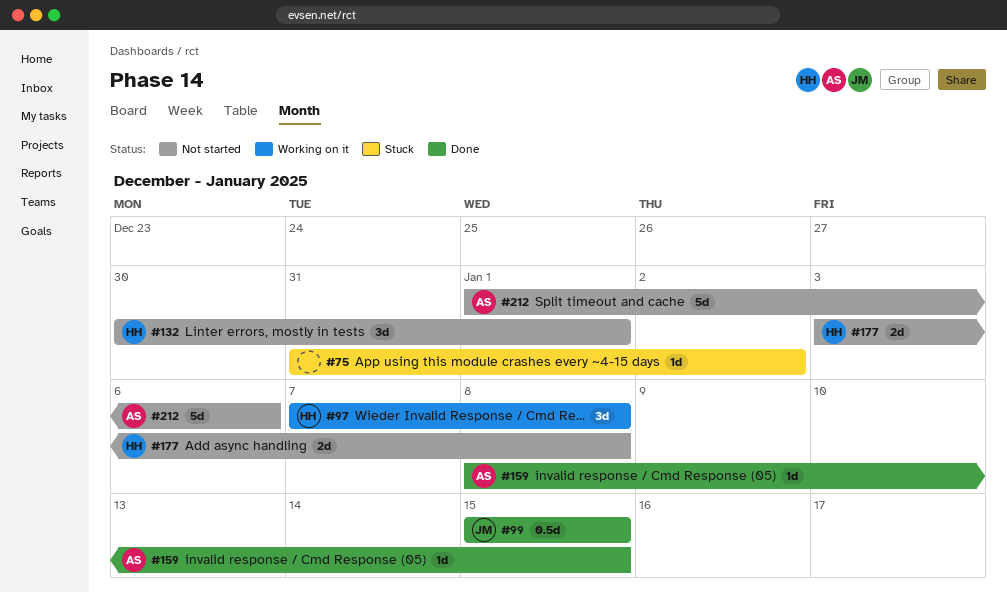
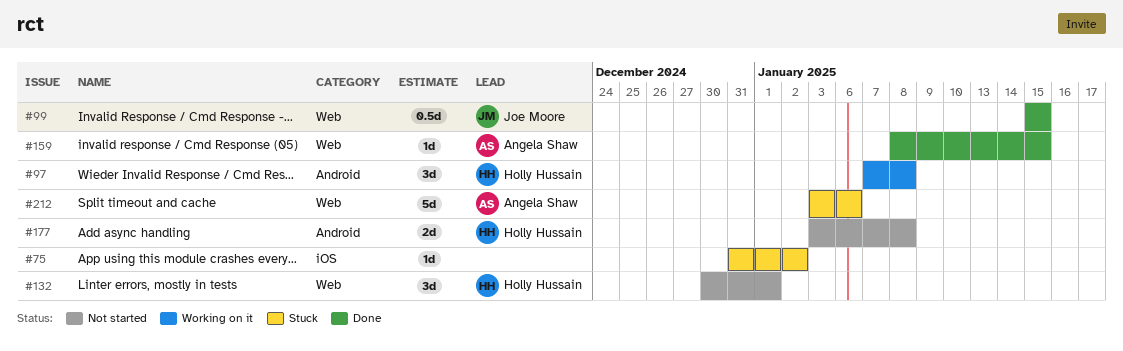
#212, status: Not started -> Stuck
#212, start: Jan 1 -> Jan 3

